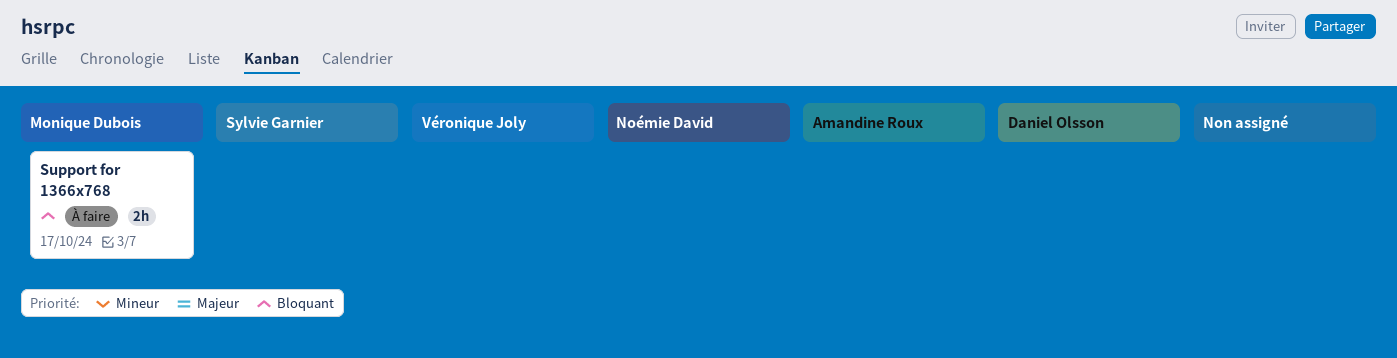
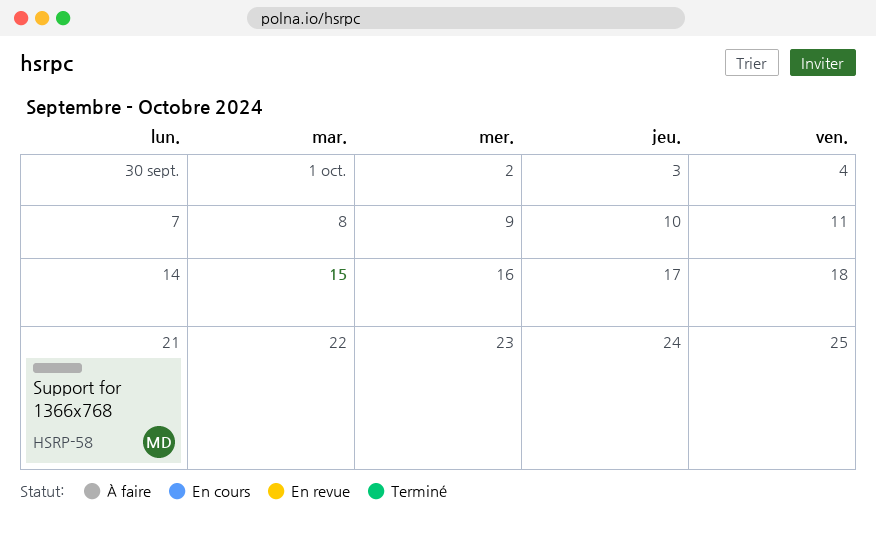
Support for 1366x768, due: Oct 17 -> Oct 21

